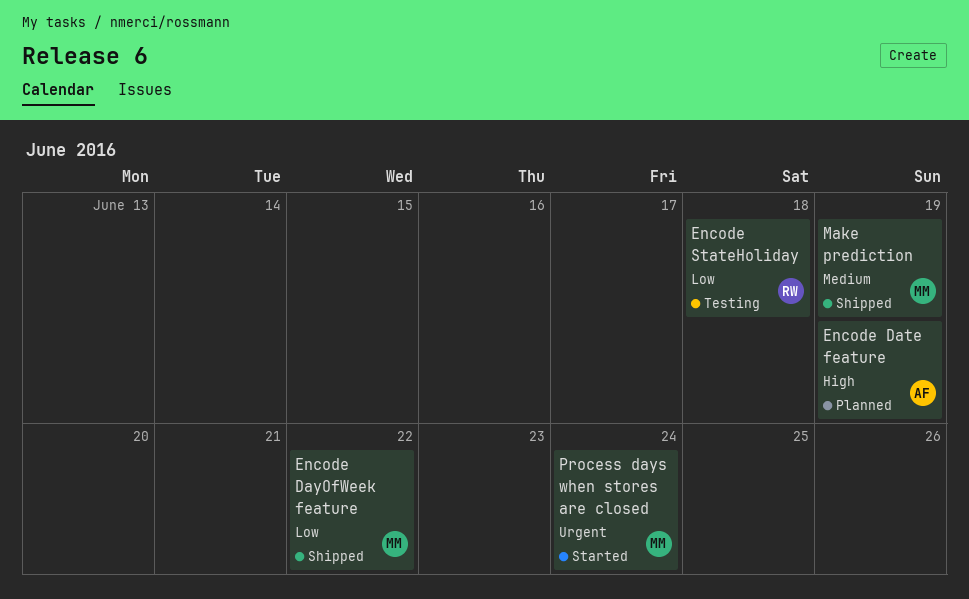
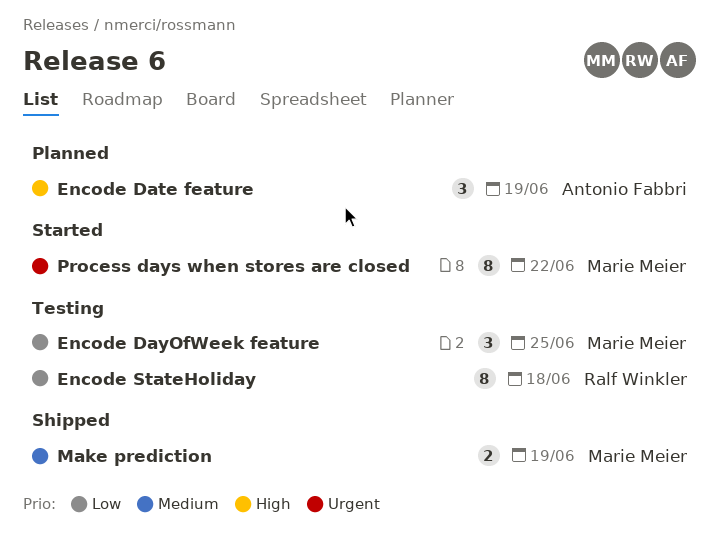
Encode DayOfWeek feature, status: Shipped -> Testing
Encode DayOfWeek feature, due: Jun 22 -> Jun 25
Process days when stores are closed, due: Jun 24 -> Jun 22

